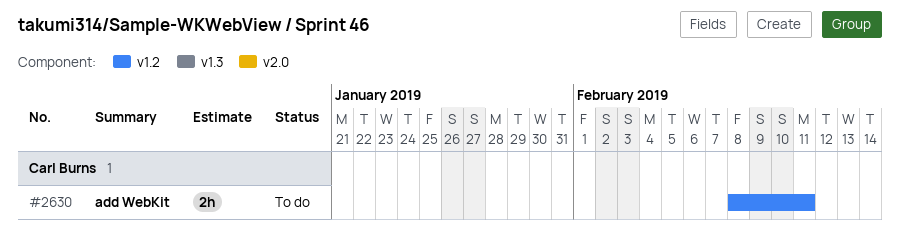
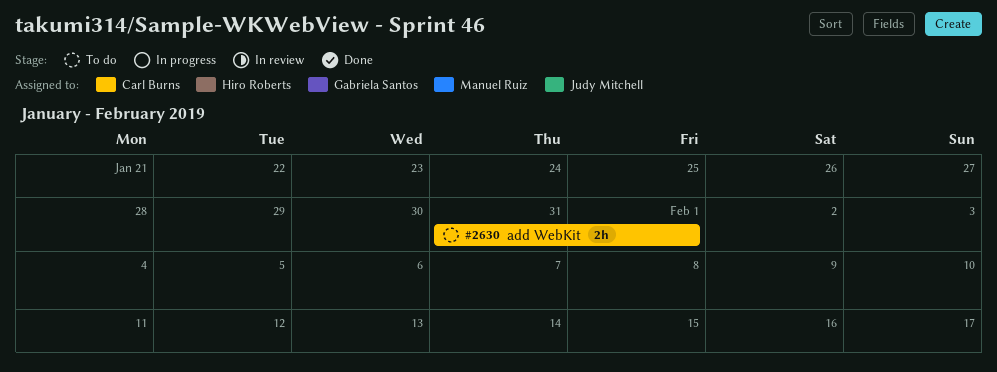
#2630, start: Feb 8 -> Jan 31
#2630, due: Feb 11 -> Feb 1

